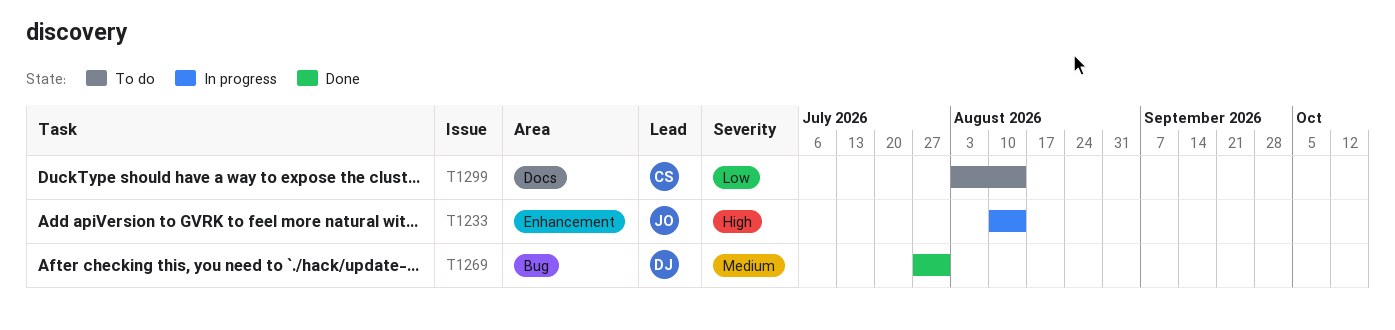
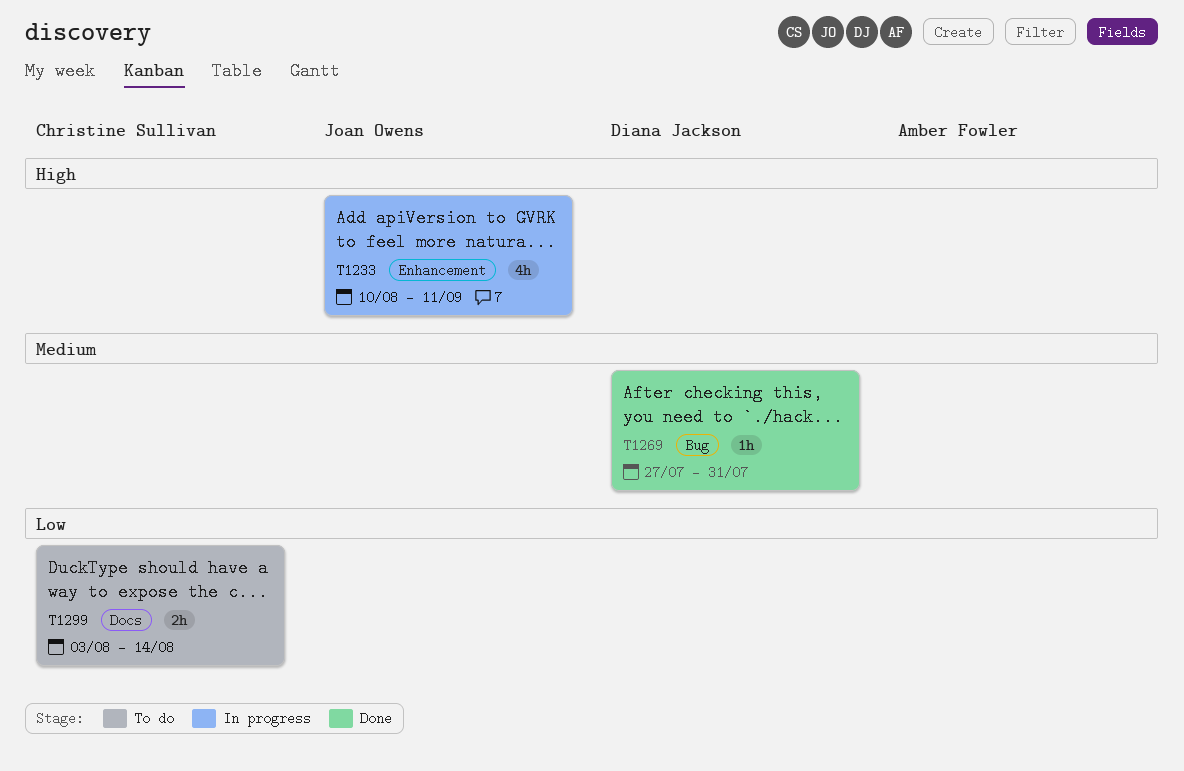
T1233, due: Aug 14 -> Sep 11

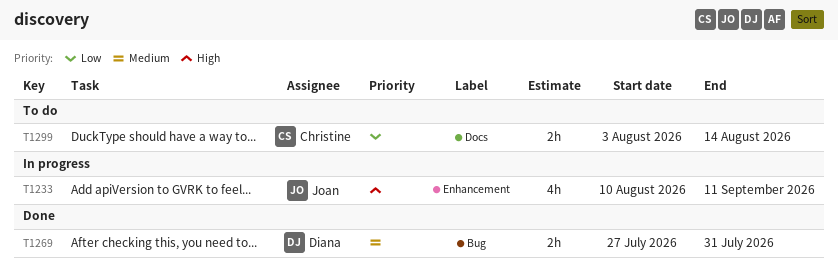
T1269, estimate: 1h -> 2h

